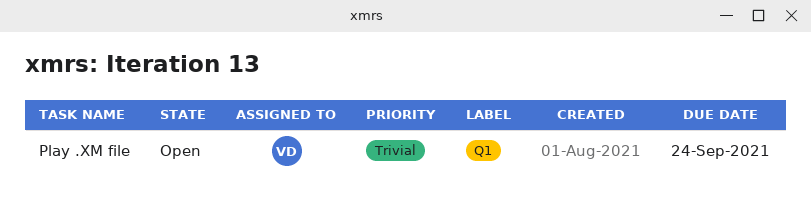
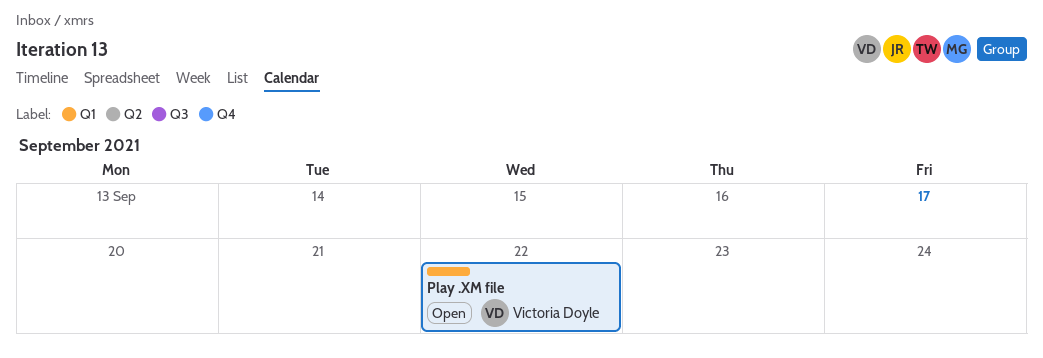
Play .XM file, due: Sep 24 -> Sep 22

